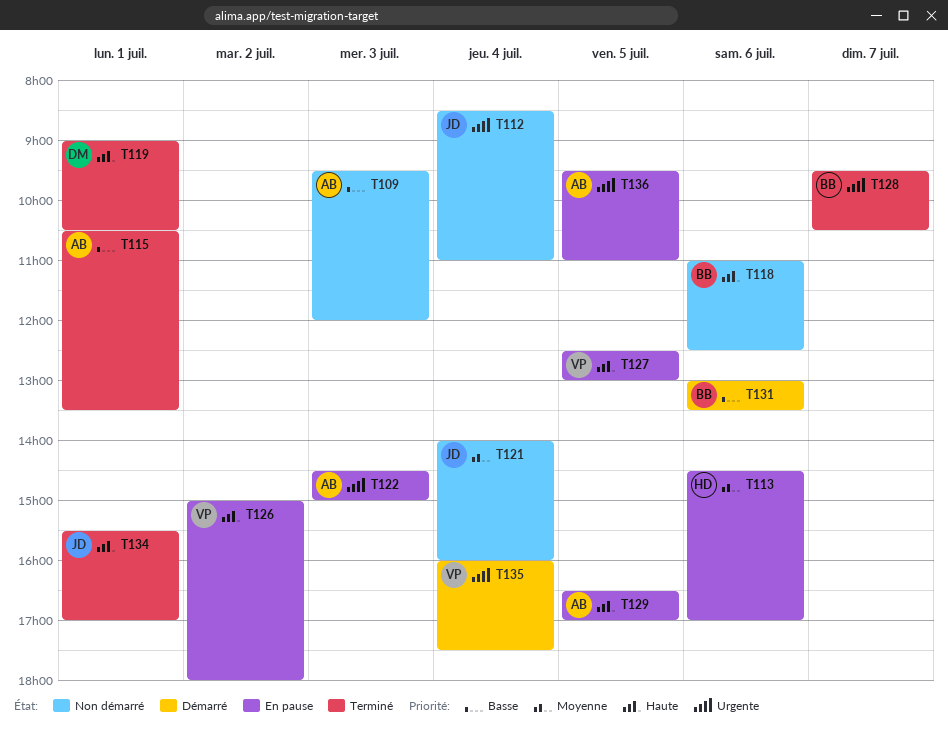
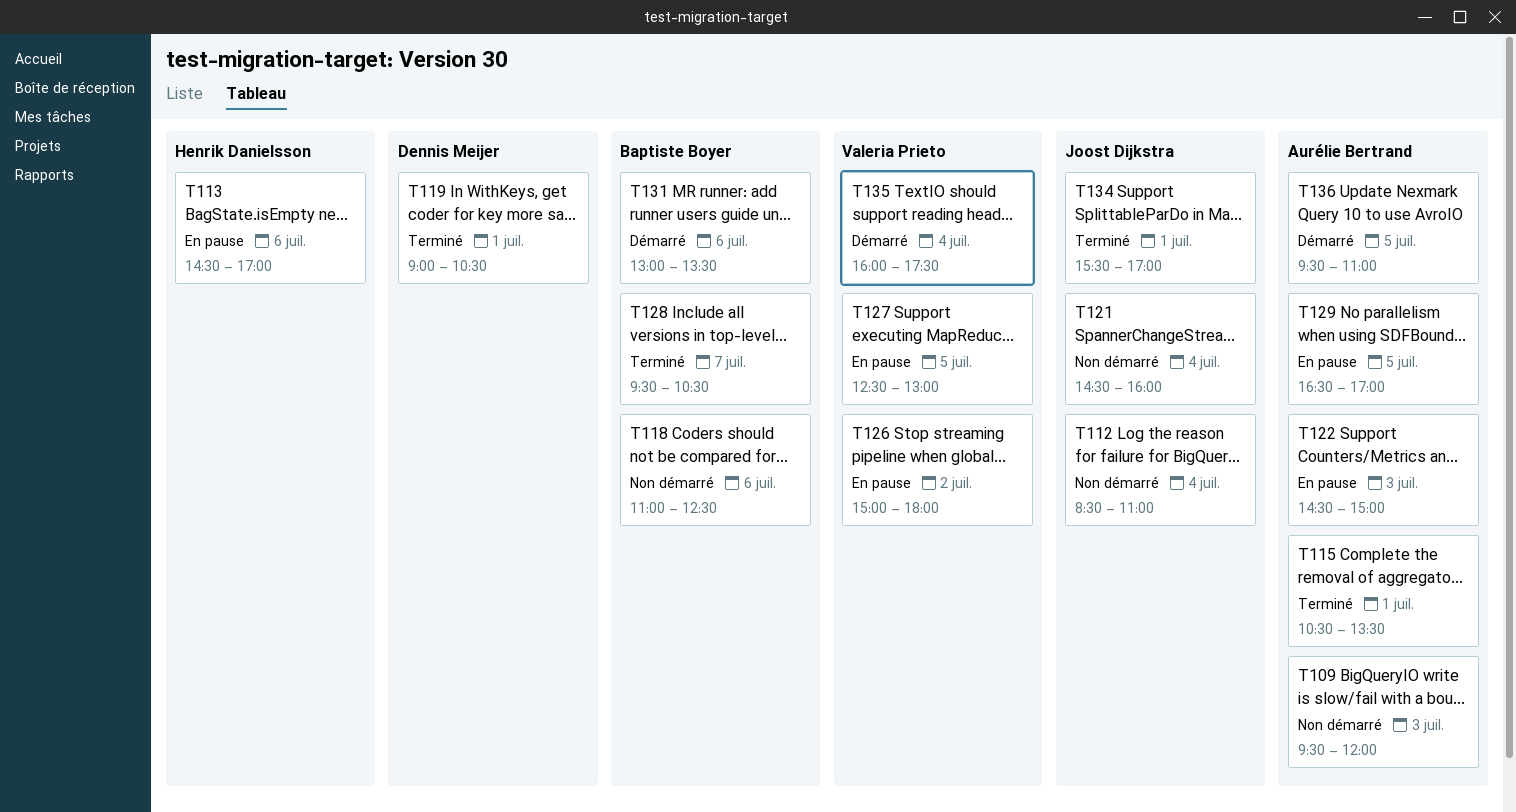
T121, begins: 14:00 -> 14:30
T136, status: En pause -> Démarré

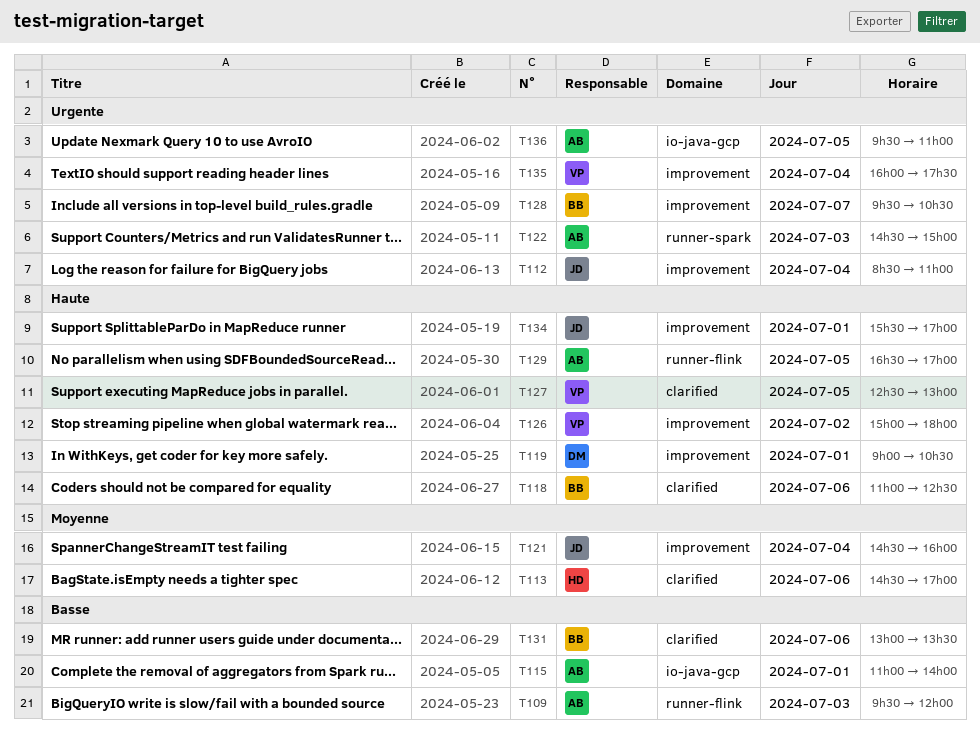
T115, begins: 10:30 -> 11:00
T115, ends: 13:30 -> 14:00

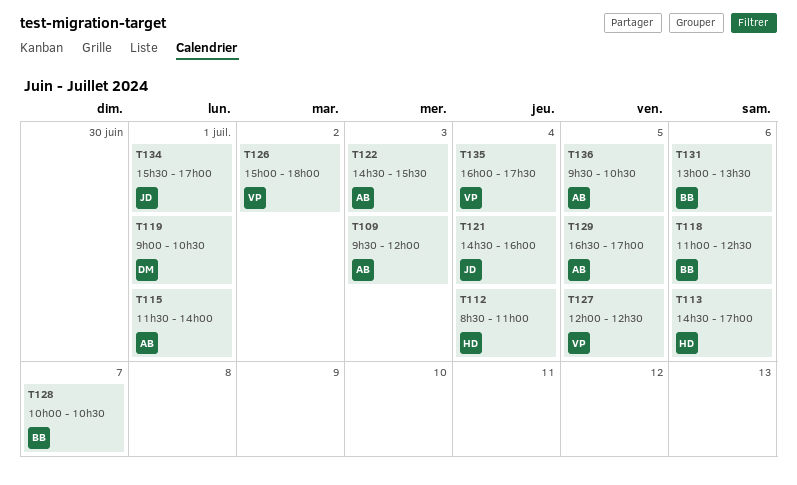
T112, owner: JD -> HD
T115, begins: 11:00 -> 11:30
T122, ends: 15:00 -> 15:30
T127, begins: 12:30 -> 12:00
T127, ends: 13:00 -> 12:30
T128, begins: 09:30 -> 10:00
T136, ends: 11:00 -> 10:30

